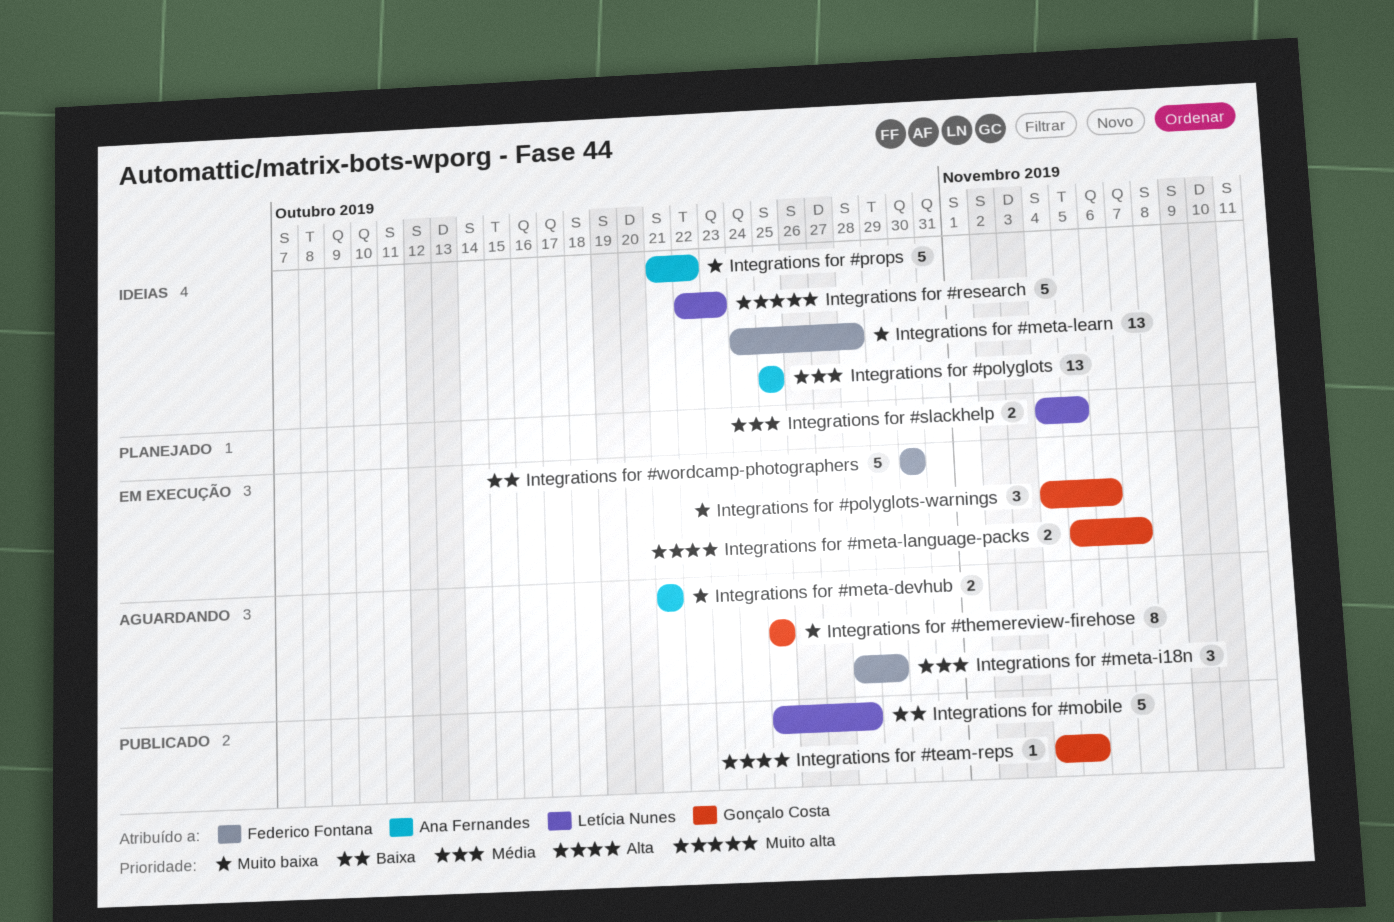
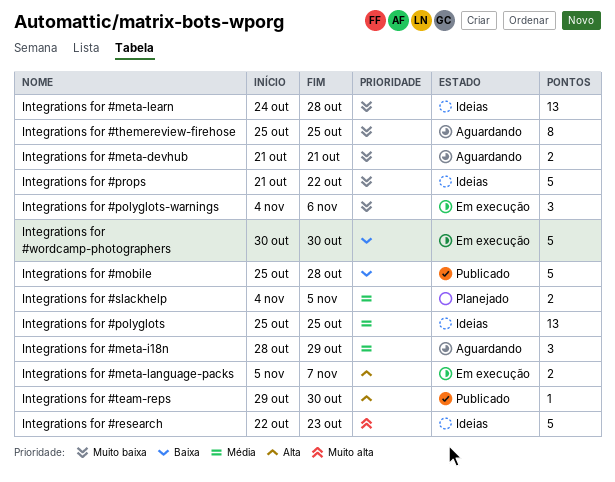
Integrations for #team-reps, start: Nov 4 -> Oct 29
Integrations for #team-reps, due: Nov 5 -> Oct 30

